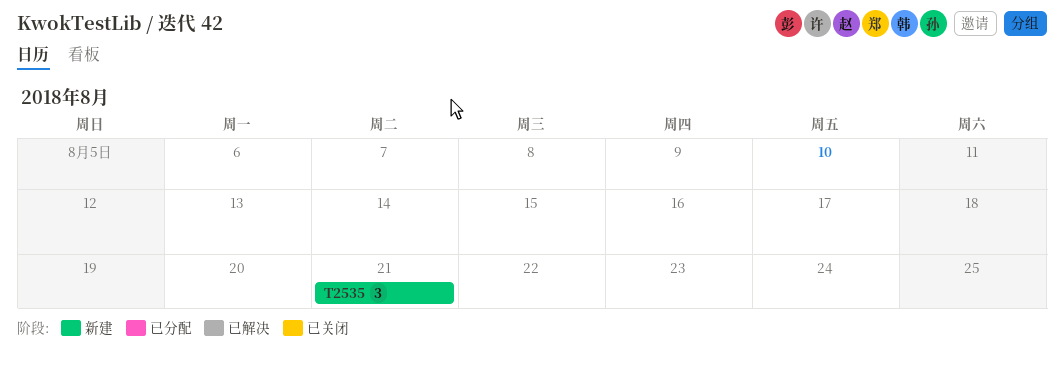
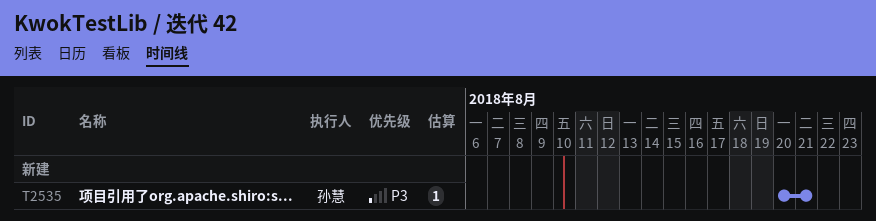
T2535, estimate: 3 -> 1
T2535, start: Aug 21 -> Aug 20

